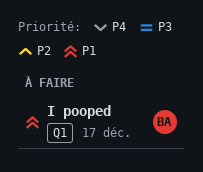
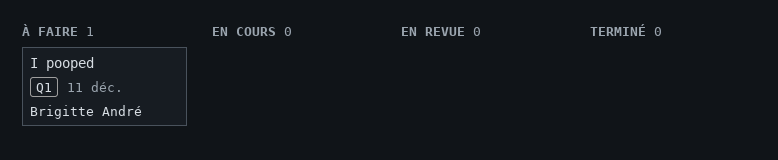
I pooped, due: Dec 17 -> Dec 11

